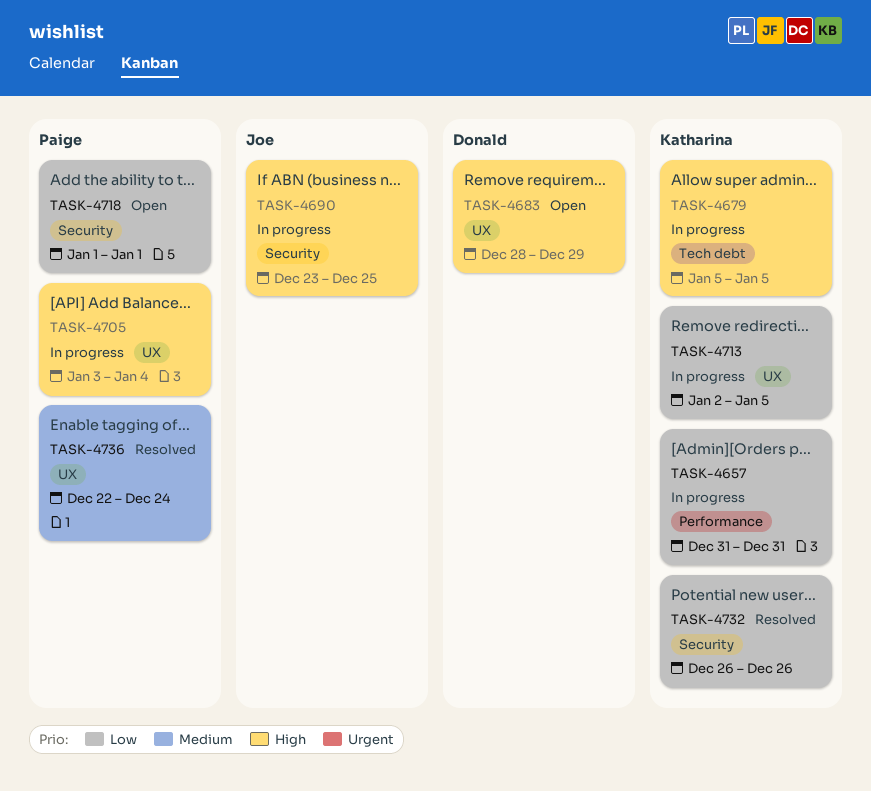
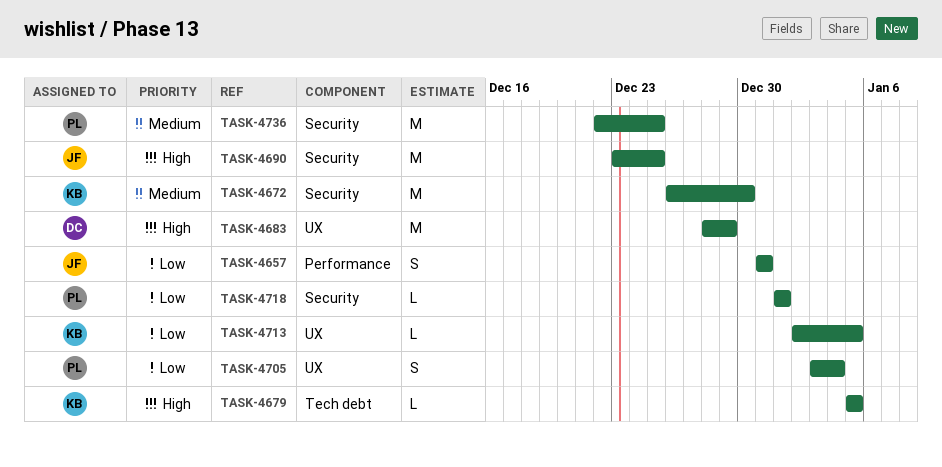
TASK-4657, owner: Katharina -> Joe
TASK-4672: none -> present
TASK-4705, priority: High -> Low
TASK-4732: present -> none
TASK-4736, label: UX -> Security
TASK-4736, due: Dec 24 -> Dec 25

